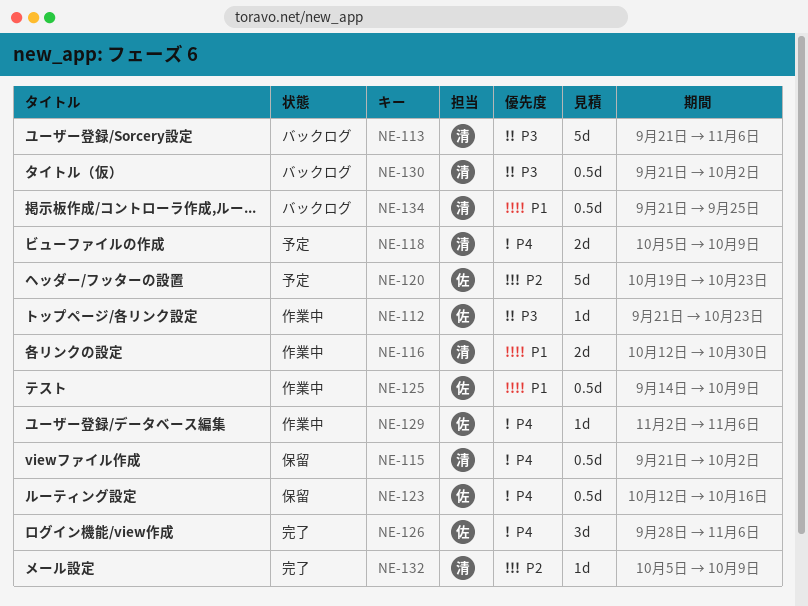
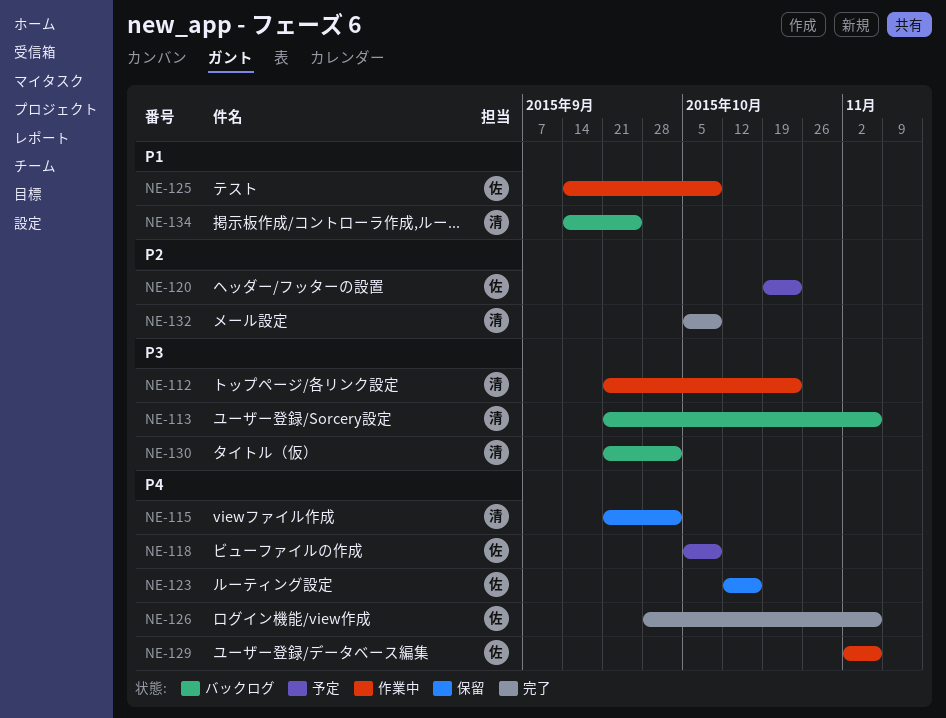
NE-112, owner: 佐 -> 清
NE-116: present -> none
NE-118, owner: 清 -> 佐
NE-134, start: Sep 21 -> Sep 14

